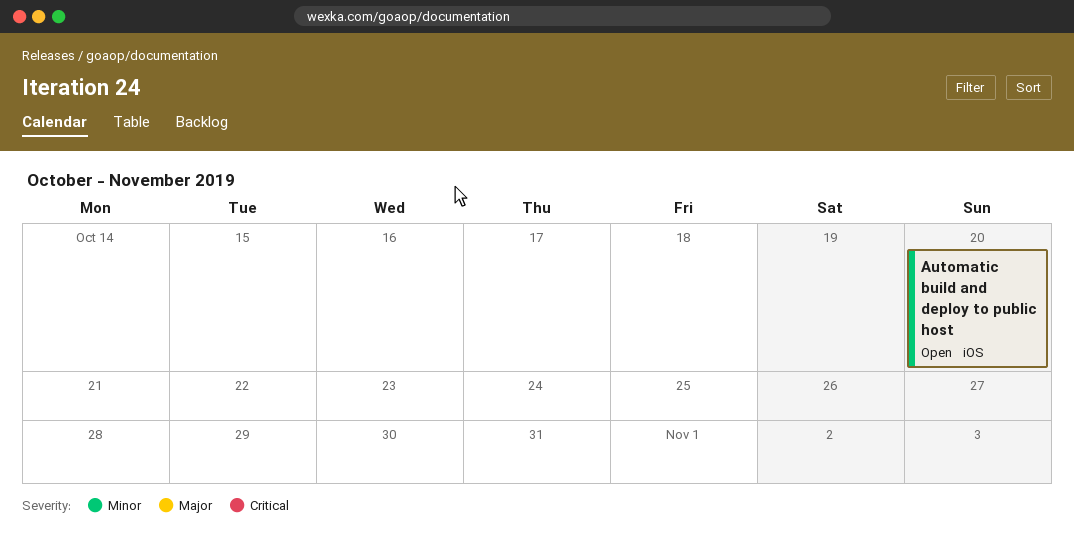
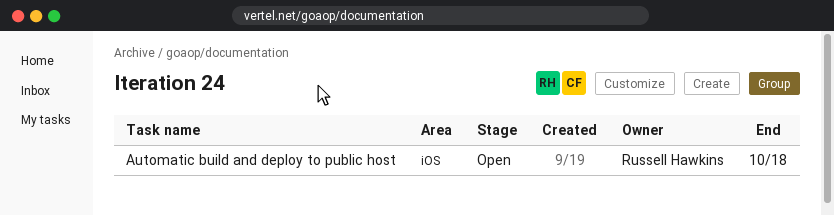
Automatic build and deploy to public host, due: Oct 20 -> Oct 18

